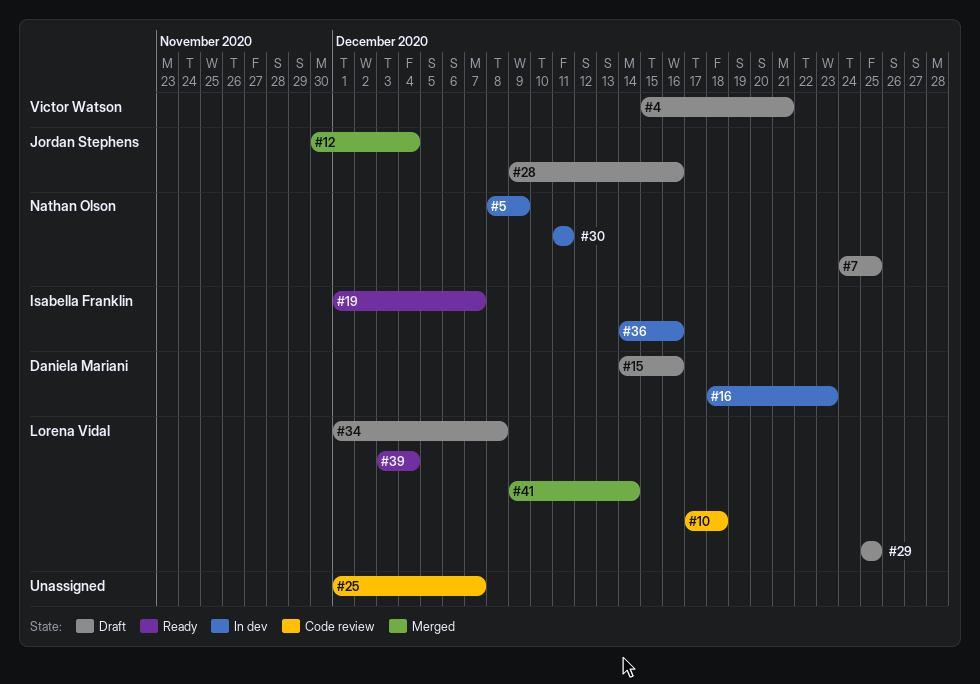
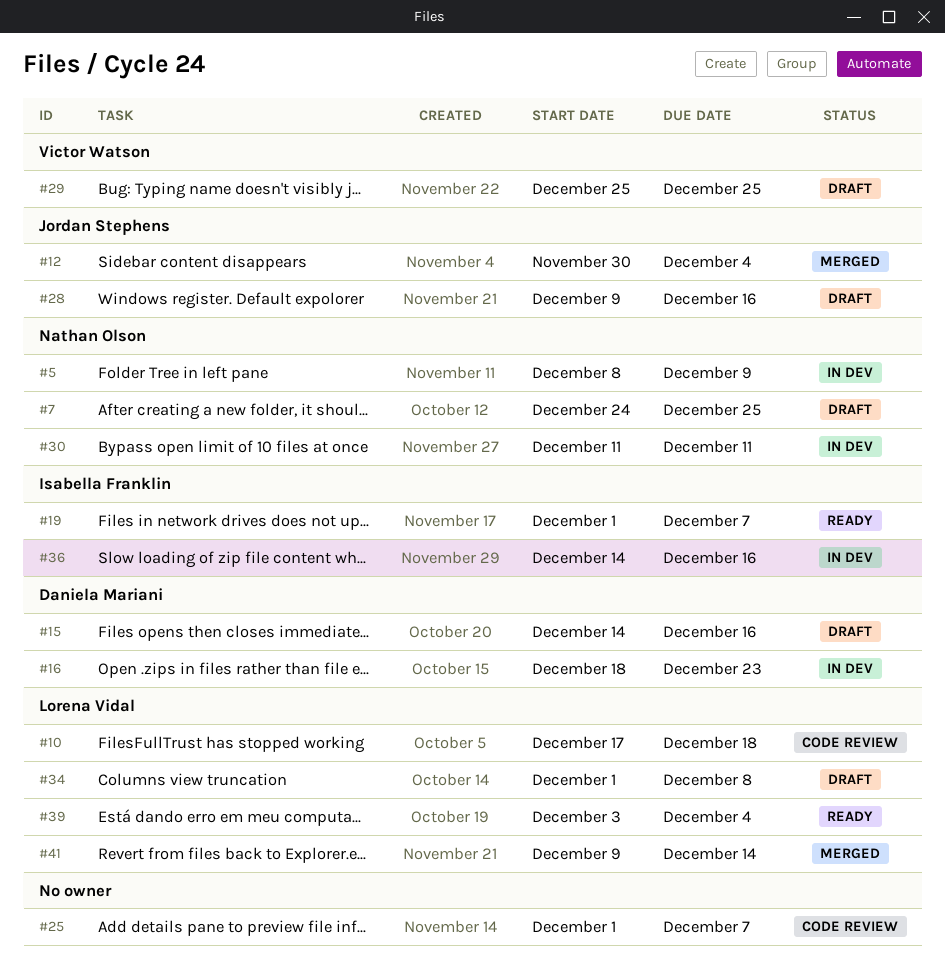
#4: present -> none
#29, owner: Lorena Vidal -> Victor Watson

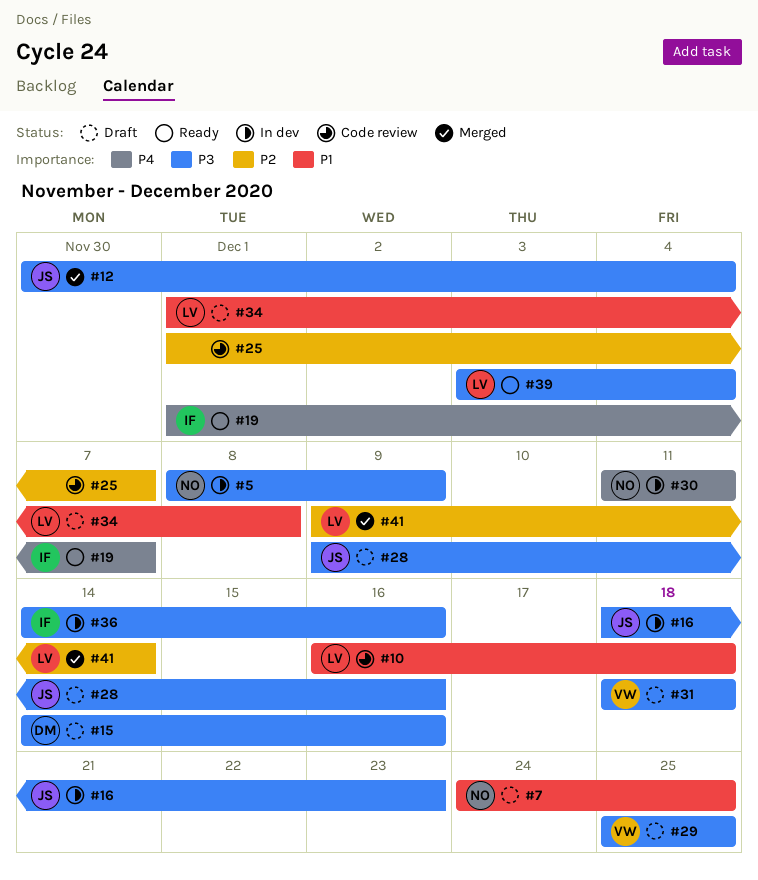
#10, start: Dec 17 -> Dec 16
#16, owner: Daniela Mariani -> Jordan Stephens
#31: none -> present

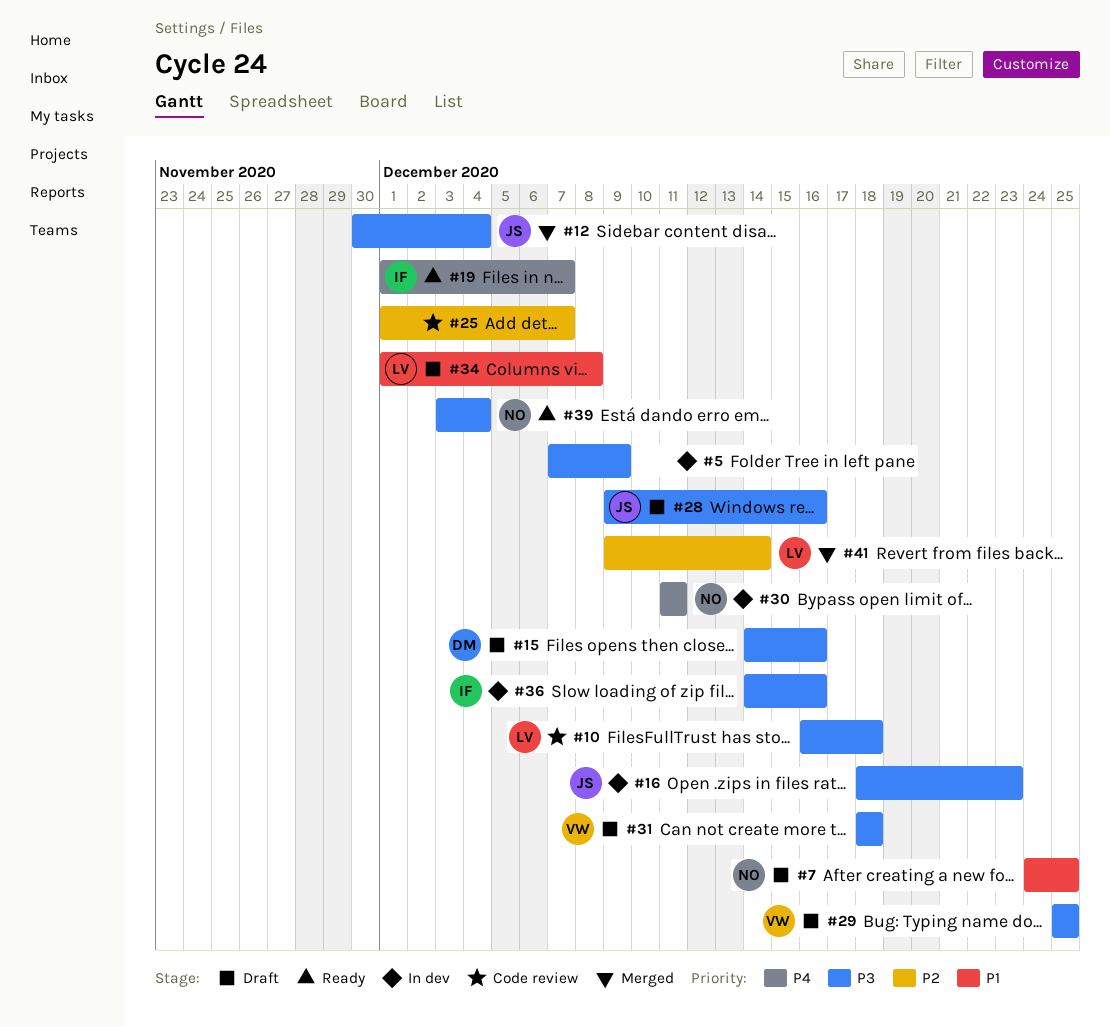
#5, owner: NO -> none
#5, start: Dec 8 -> Dec 7
#10, priority: P1 -> P3
#39, owner: LV -> NO

